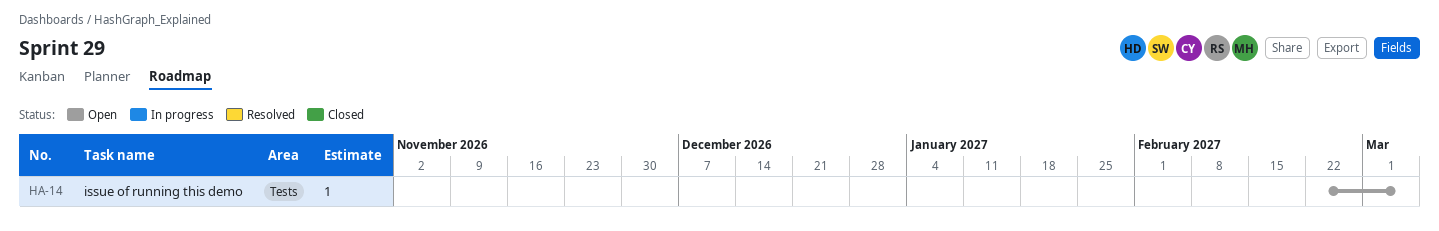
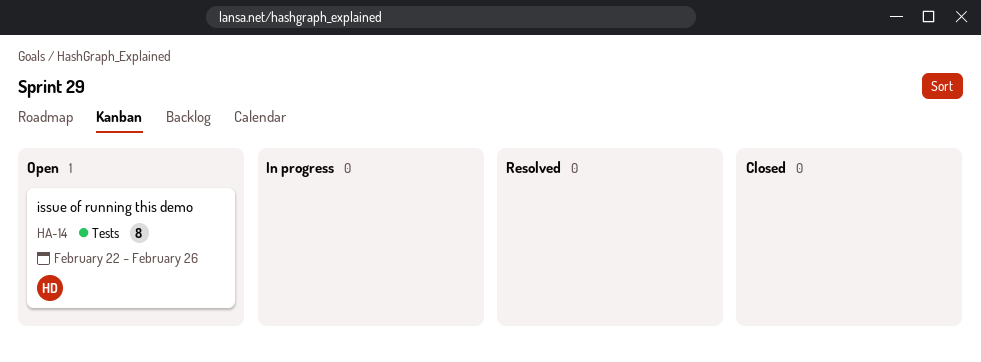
HA-14, estimate: 1 -> 8
HA-14, due: Mar 5 -> Feb 26

